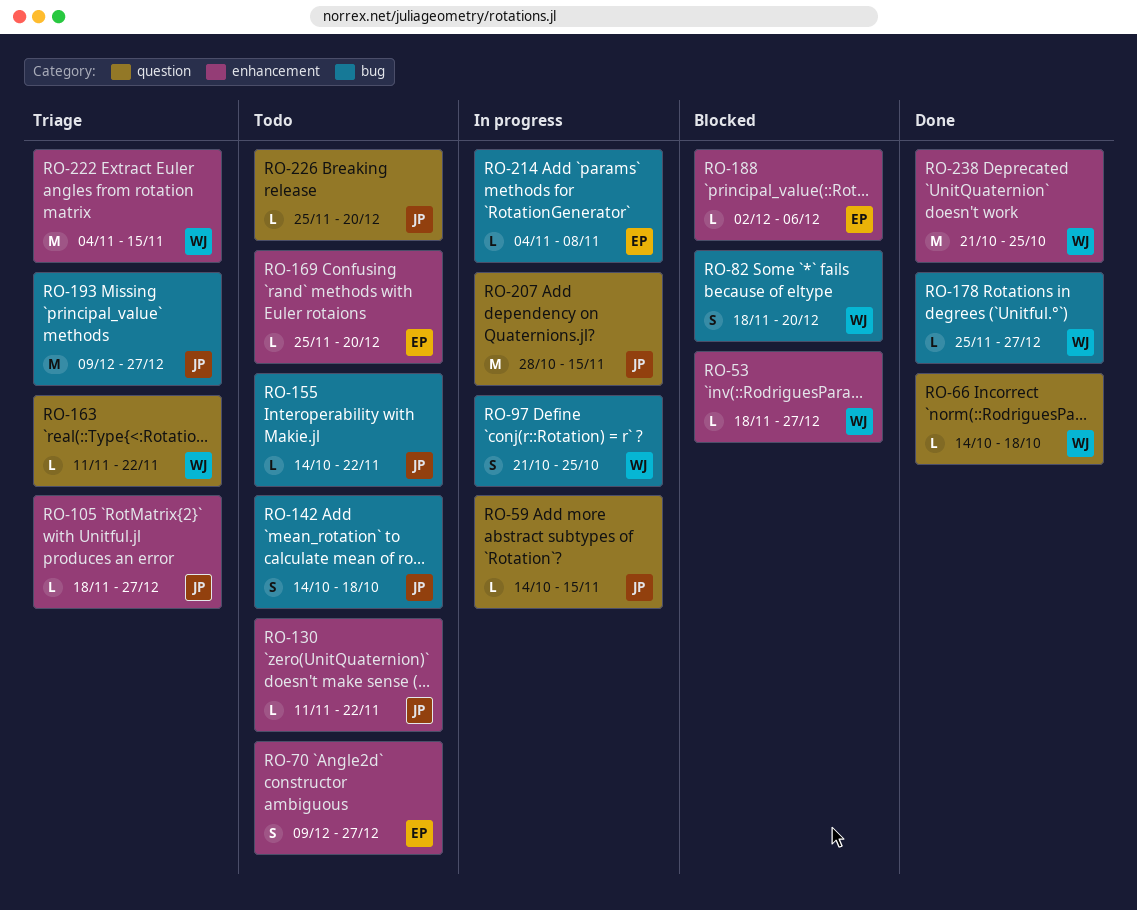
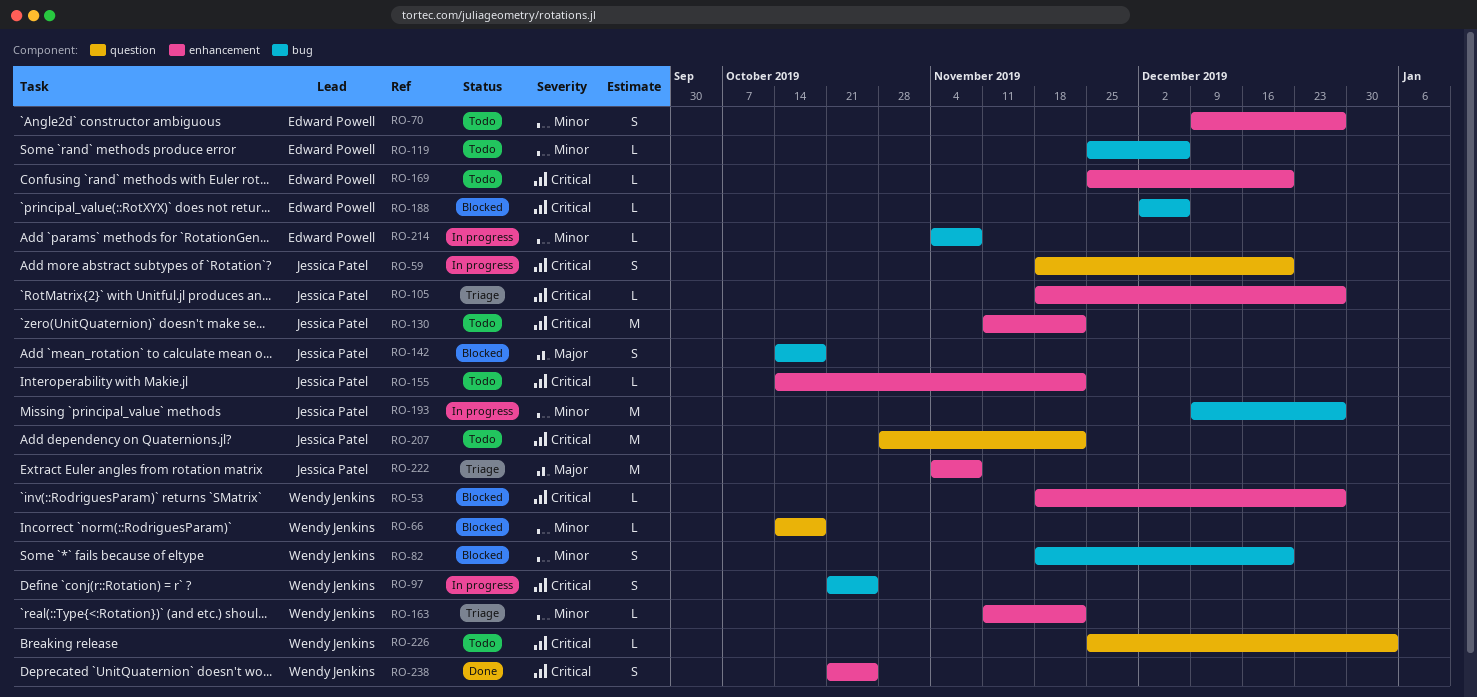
RO-59, estimate: L -> S
RO-59, start: Oct 14 -> Nov 18
RO-59, due: Nov 15 -> Dec 20
RO-66, status: Done -> Blocked
RO-119: none -> present
RO-130, estimate: L -> M
RO-142, status: Todo -> Blocked
RO-155, label: bug -> enhancement
RO-163, label: question -> enhancement
RO-178: present -> none
RO-188, label: enhancement -> bug
RO-193, status: Triage -> In progress
RO-207, status: In progress -> Todo
RO-207, due: Nov 15 -> Nov 22
RO-222, owner: Wendy Jenkins -> Jessica Patel
RO-222, due: Nov 15 -> Nov 8
RO-226, owner: Jessica Patel -> Wendy Jenkins
RO-226, due: Dec 20 -> Jan 3
RO-238, estimate: M -> S

